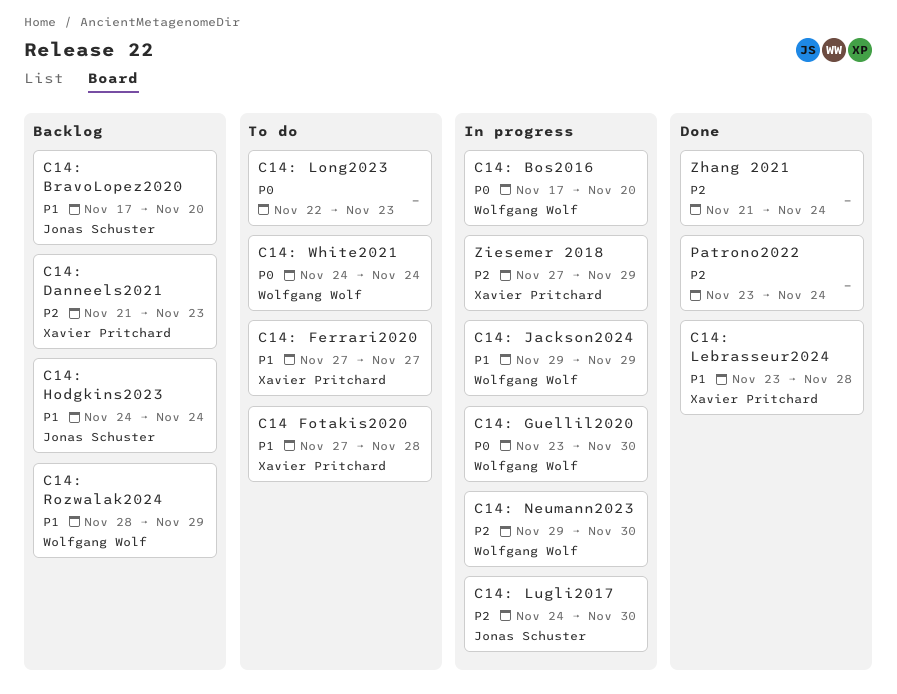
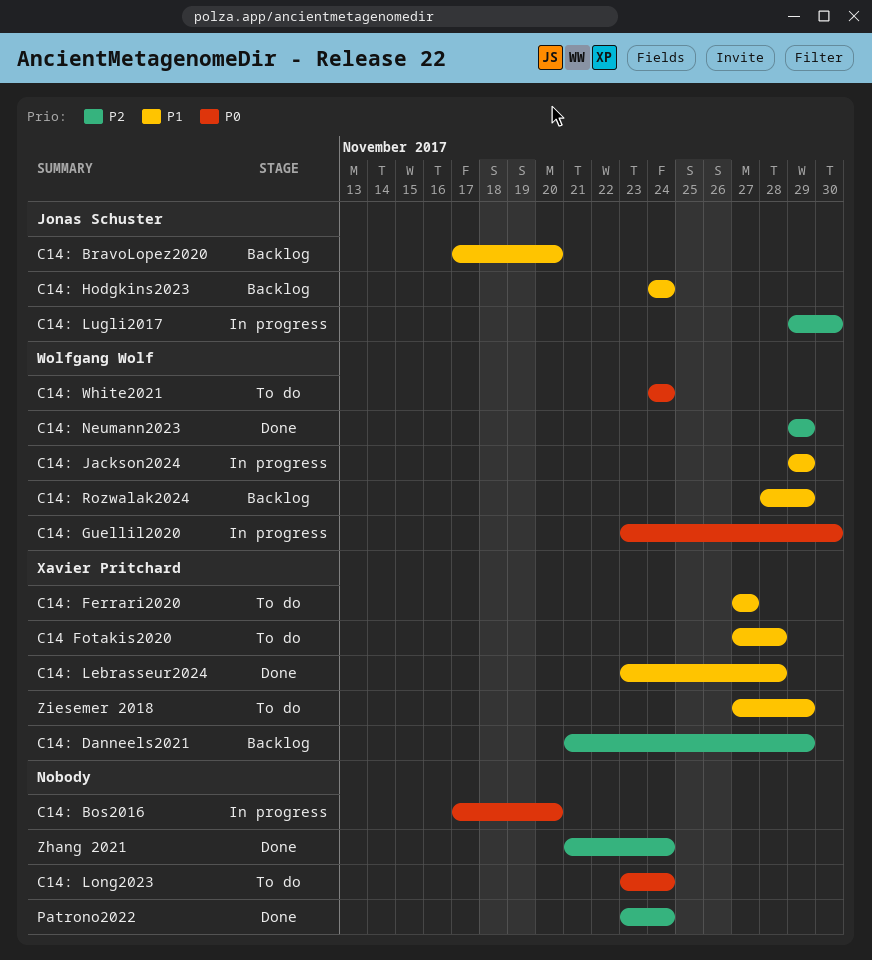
C14: Bos2016, owner: Wolfgang Wolf -> none
C14: Danneels2021, due: Nov 23 -> Nov 29
C14: Long2023, start: Nov 22 -> Nov 23
C14: Long2023, due: Nov 23 -> Nov 24
C14: Lugli2017, start: Nov 24 -> Nov 29
C14: Neumann2023, status: In progress -> Done
C14: Neumann2023, due: Nov 30 -> Nov 29
Ziesemer 2018, status: In progress -> To do
Ziesemer 2018, priority: P2 -> P1

